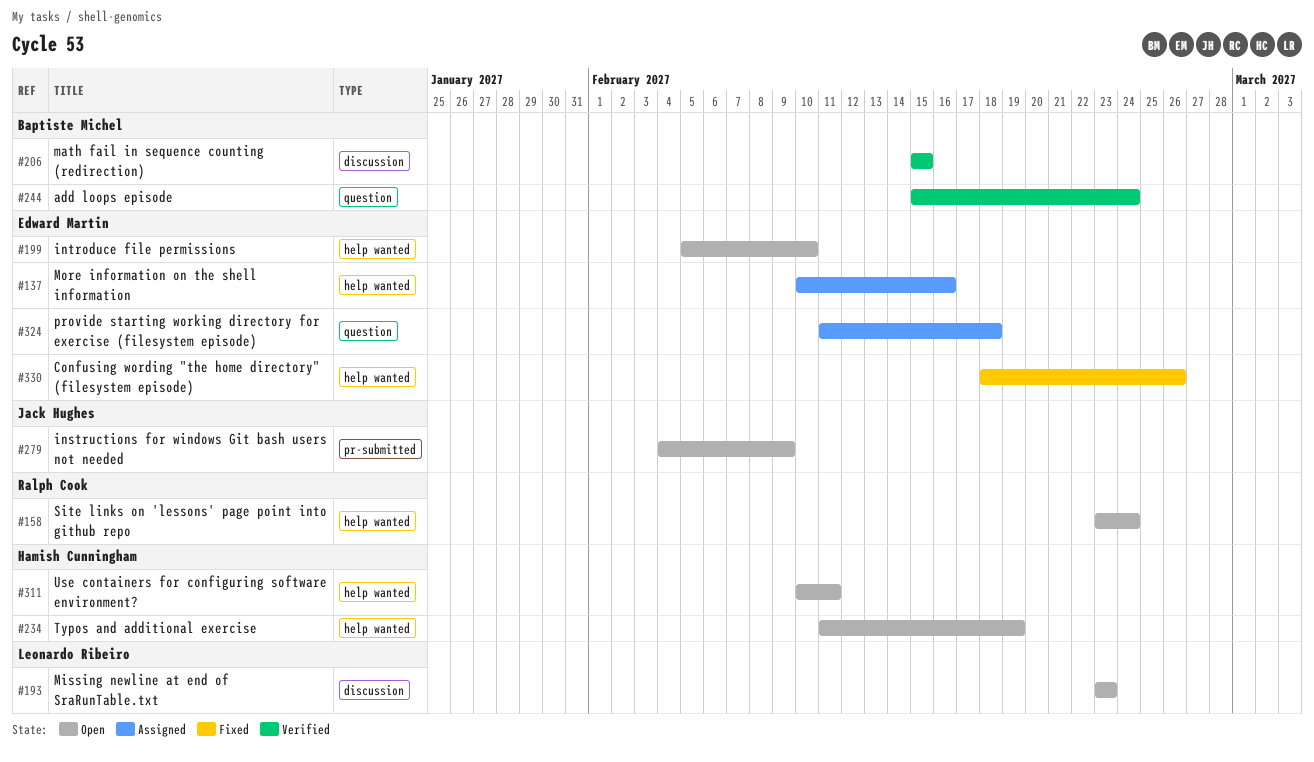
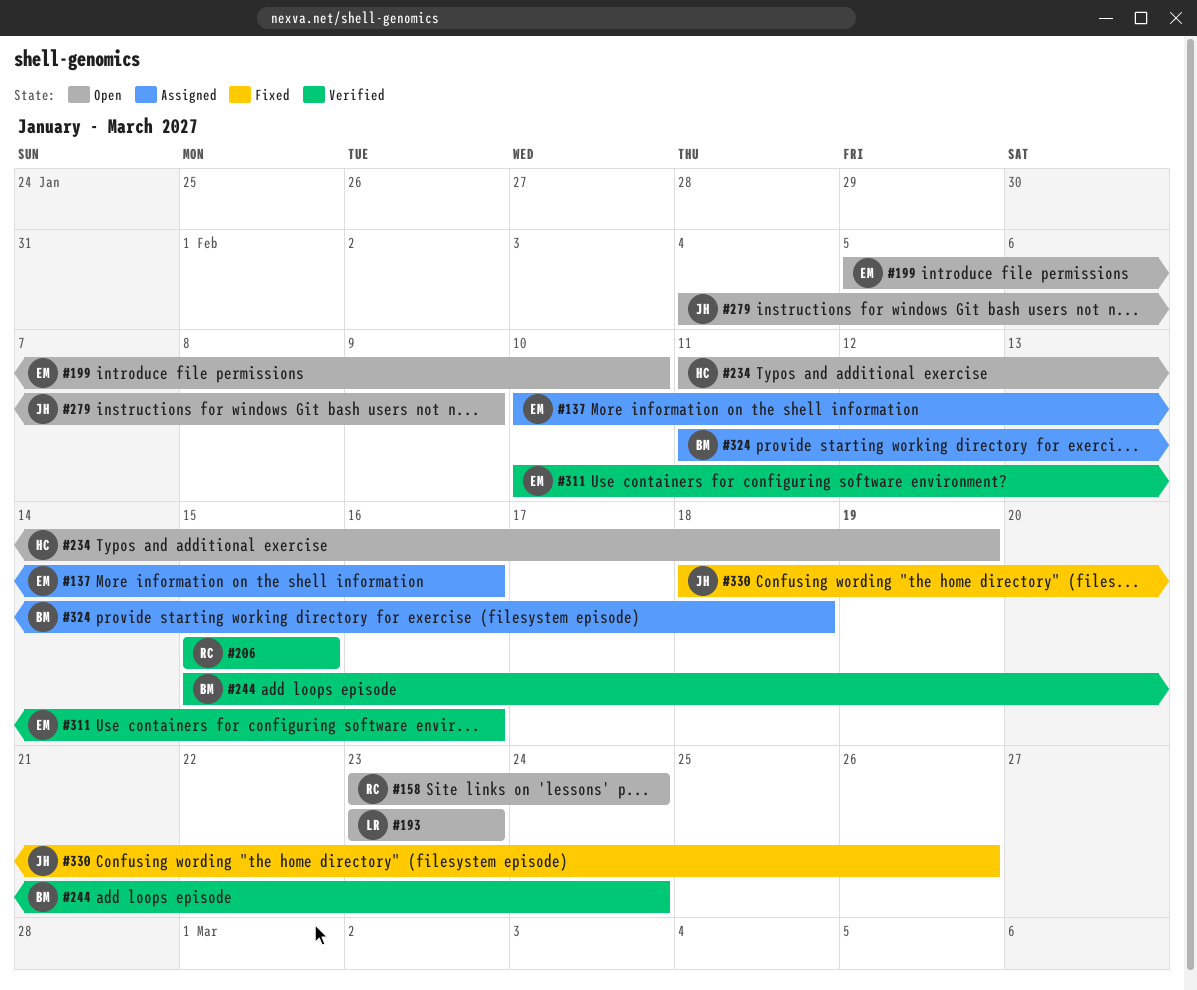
#206, owner: Baptiste Michel -> Ralph Cook
#311, status: Open -> Verified
#311, owner: Hamish Cunningham -> Edward Martin
#311, due: Feb 11 -> Feb 16
#324, owner: Edward Martin -> Baptiste Michel
#330, owner: Edward Martin -> Jack Hughes

